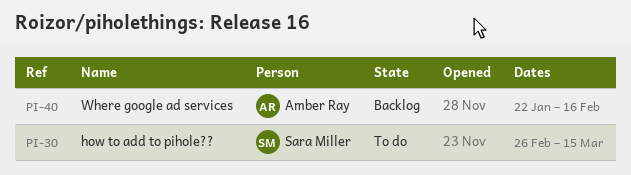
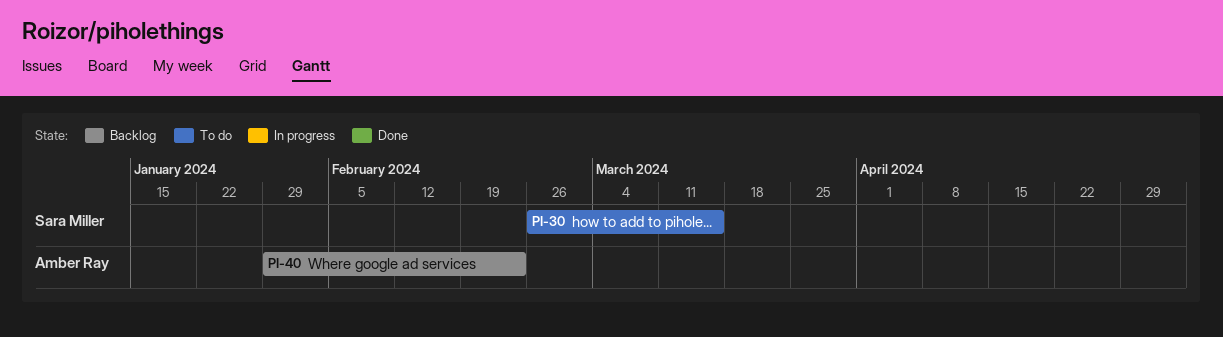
PI-40, start: Jan 22 -> Jan 29
PI-40, due: Feb 16 -> Feb 23

